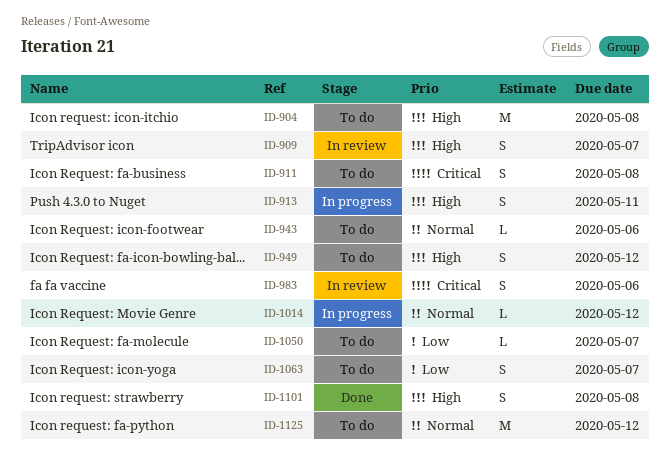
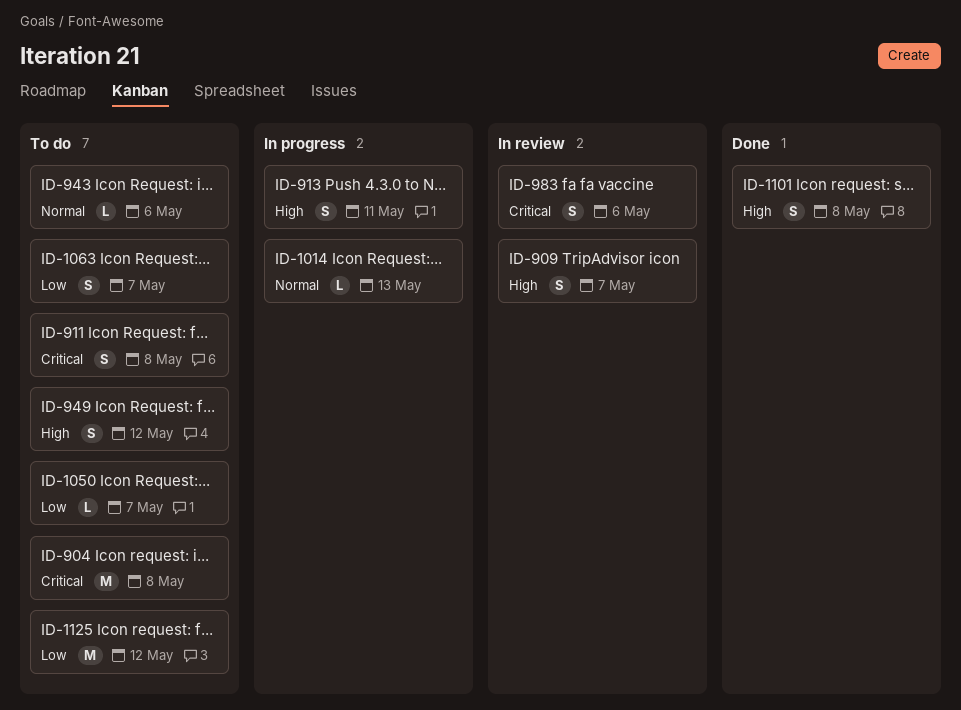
ID-904, priority: High -> Critical
ID-1014, due: May 12 -> May 13
ID-1125, priority: Normal -> Low

